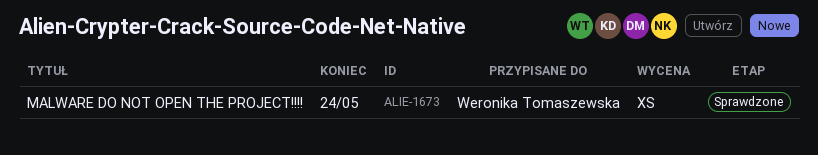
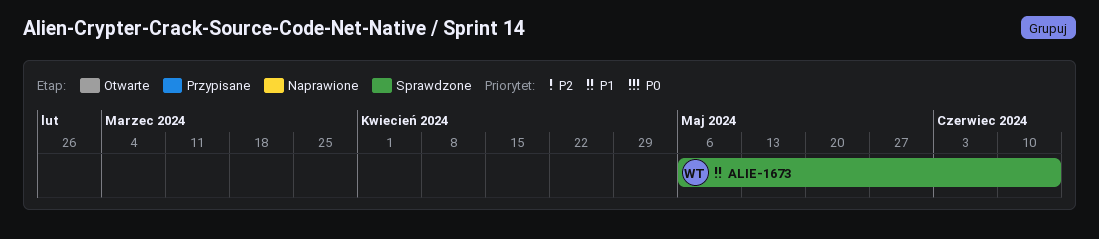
ALIE-1673, due: May 24 -> Jun 14

